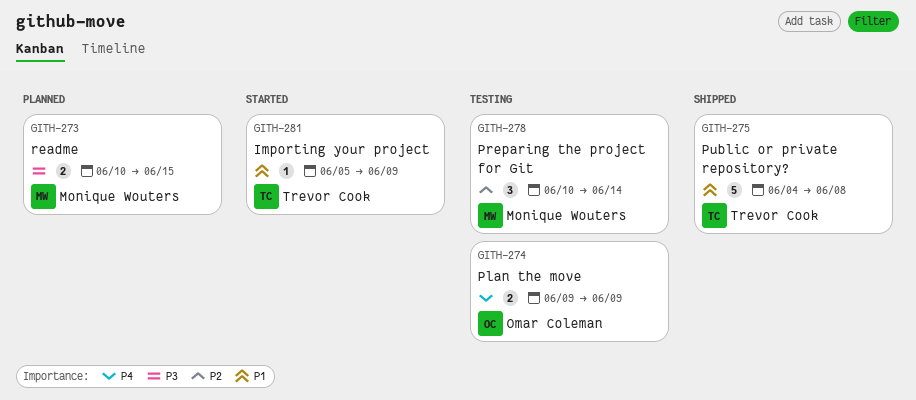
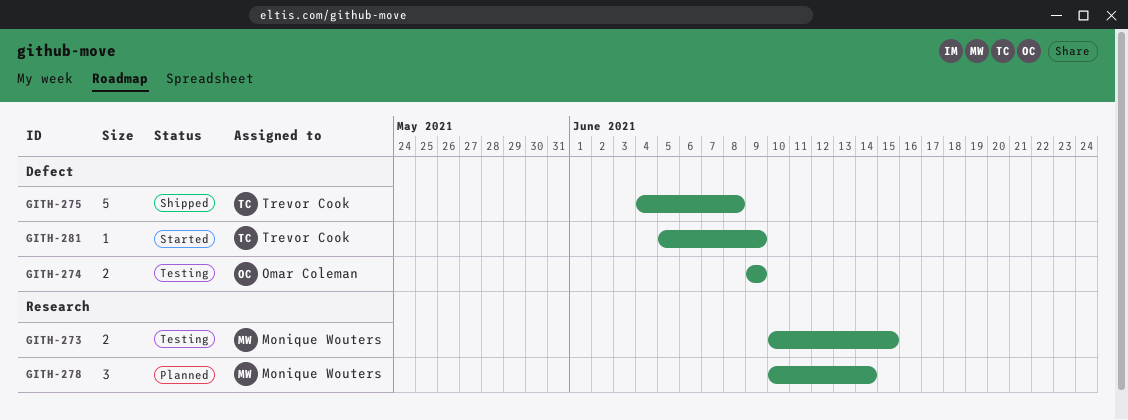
GITH-273, status: Planned -> Testing
GITH-278, status: Testing -> Planned

